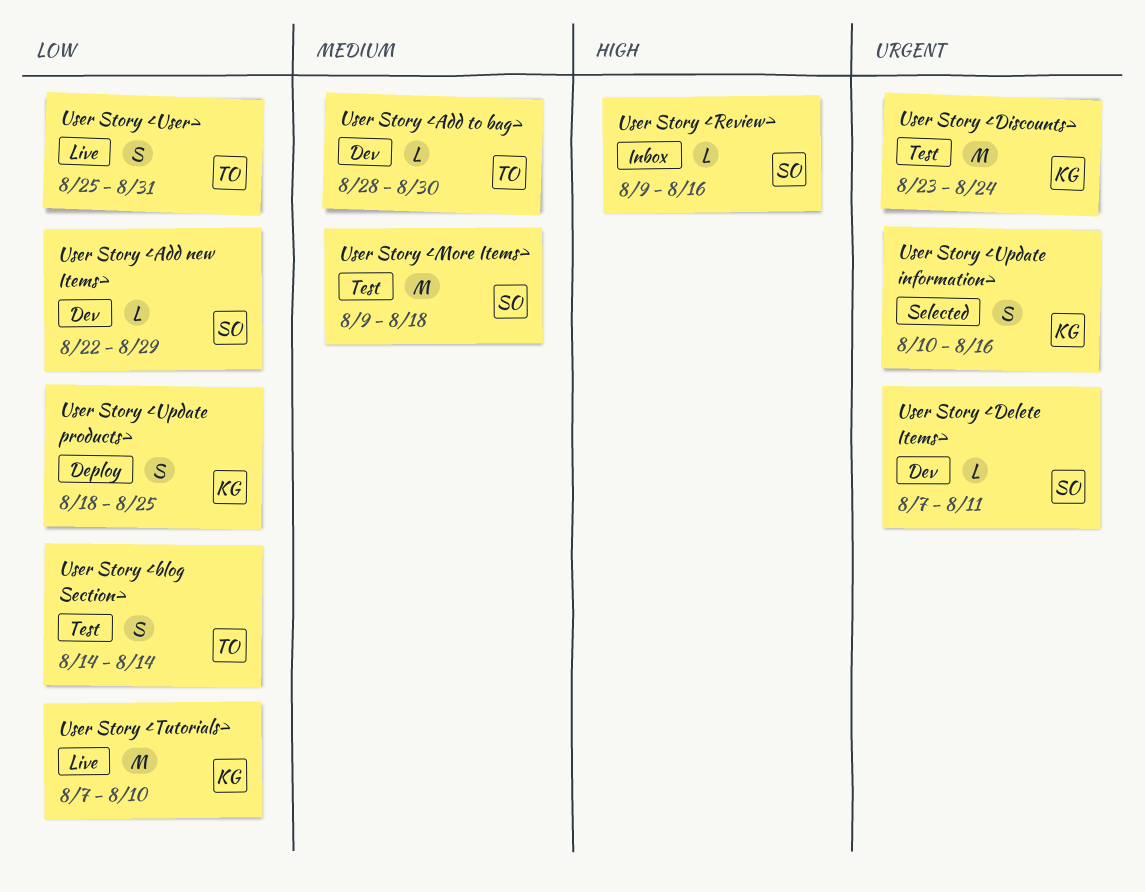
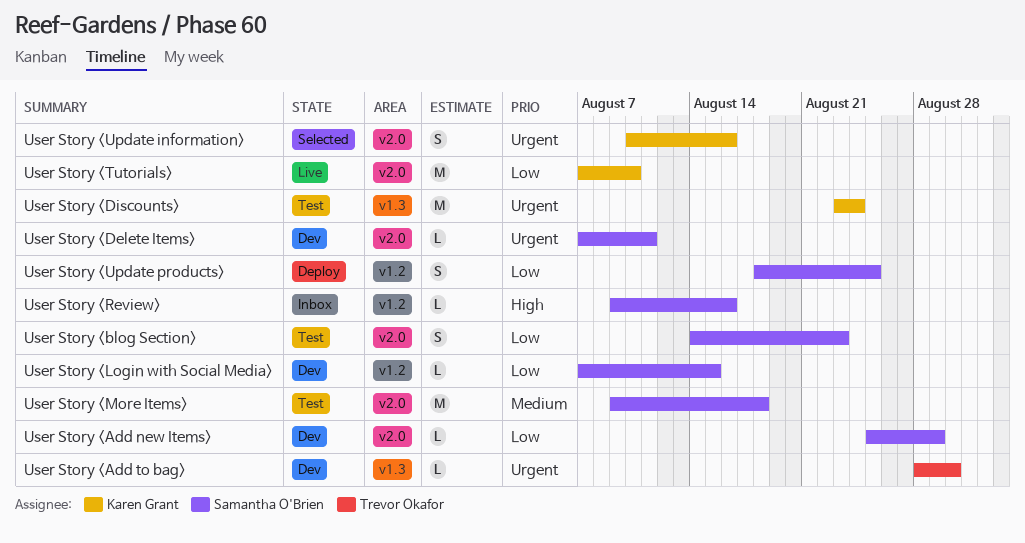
User Story <Add new Items>, start: Aug 22 -> Aug 25
User Story <Add to bag>, priority: Medium -> Urgent
User Story <blog Section>, owner: Trevor Okafor -> Samantha O'Brien
User Story <blog Section>, due: Aug 14 -> Aug 23
User Story <Login with Social Media>: none -> present
User Story <Update products>, owner: Karen Grant -> Samantha O'Brien
User Story <User>: present -> none

